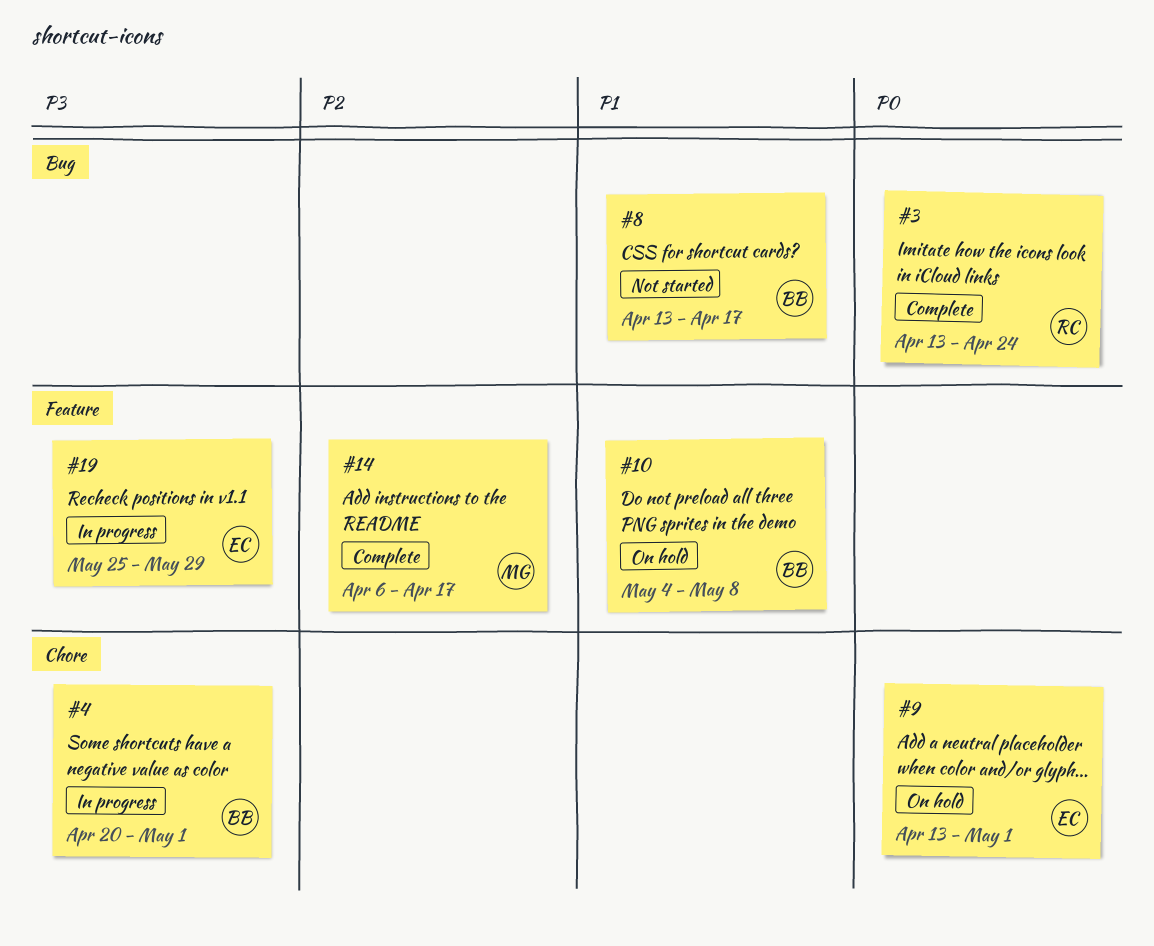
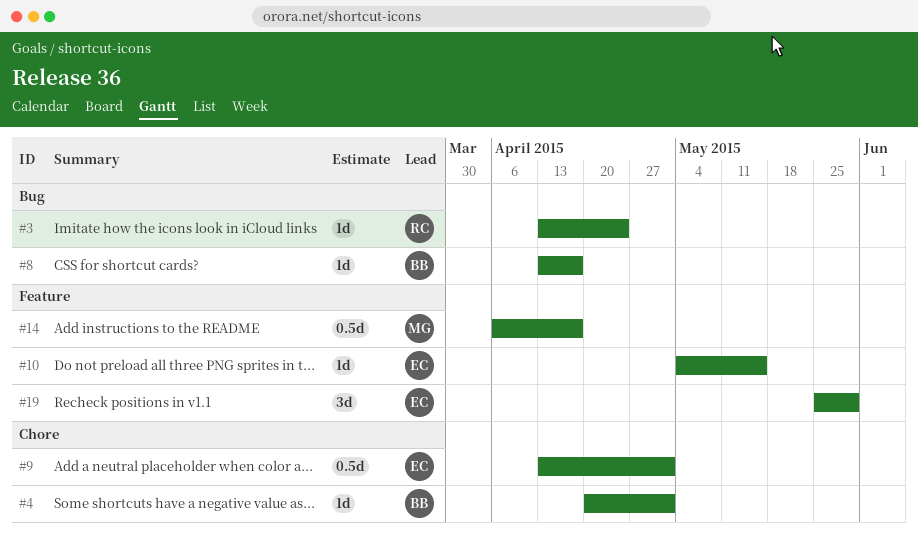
#10, owner: BB -> EC
#10, due: May 8 -> May 15

